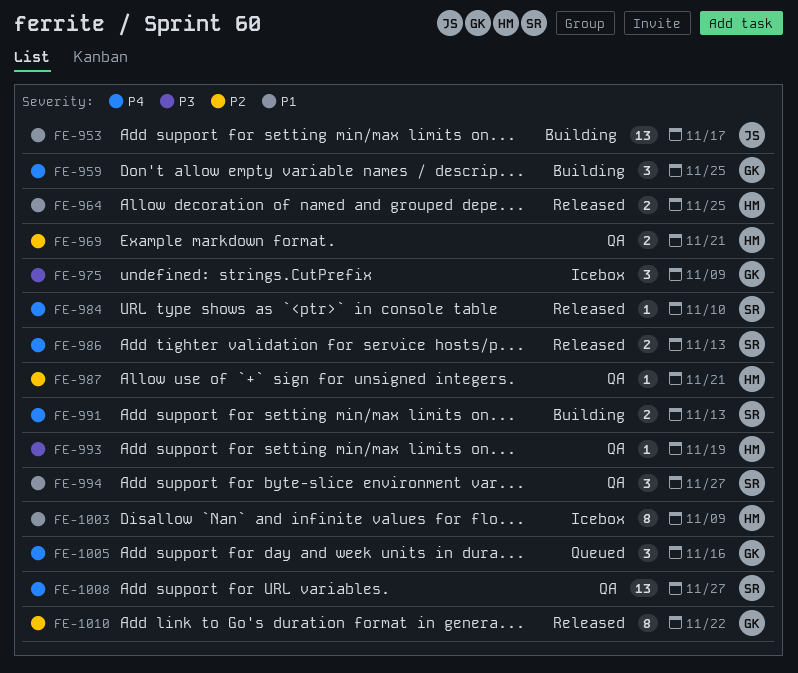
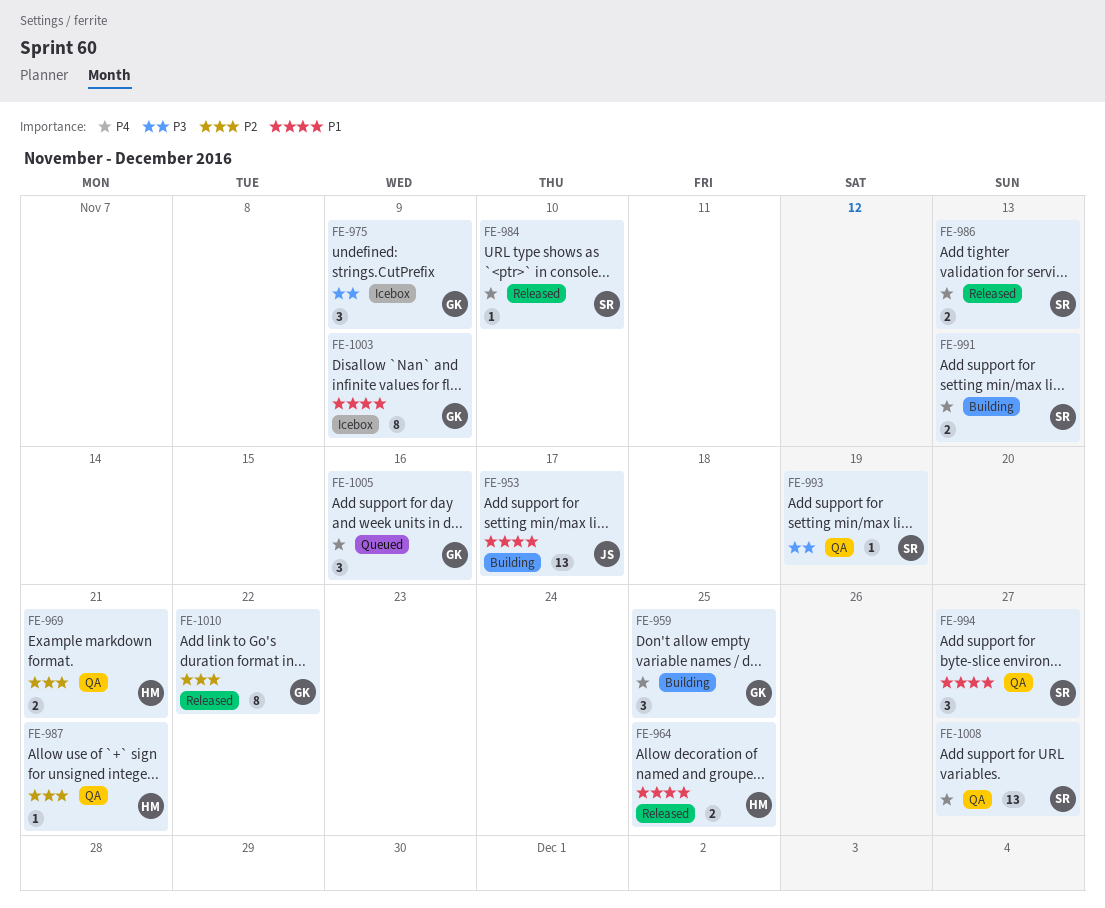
FE-993, owner: HM -> SR
FE-1003, owner: HM -> GK

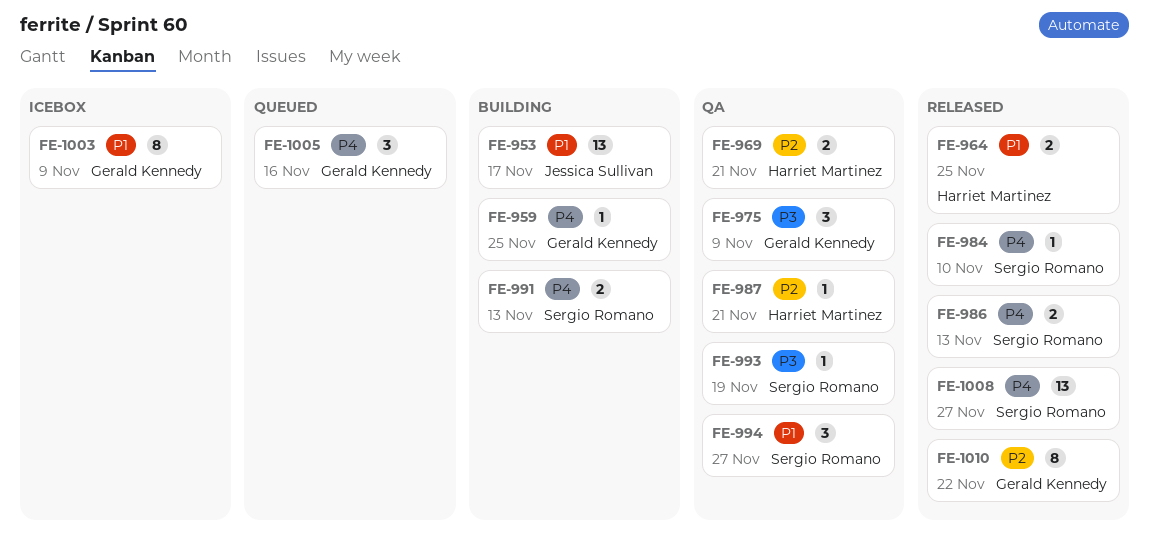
FE-959, estimate: 3 -> 1
FE-975, status: Icebox -> QA
FE-1008, status: QA -> Released

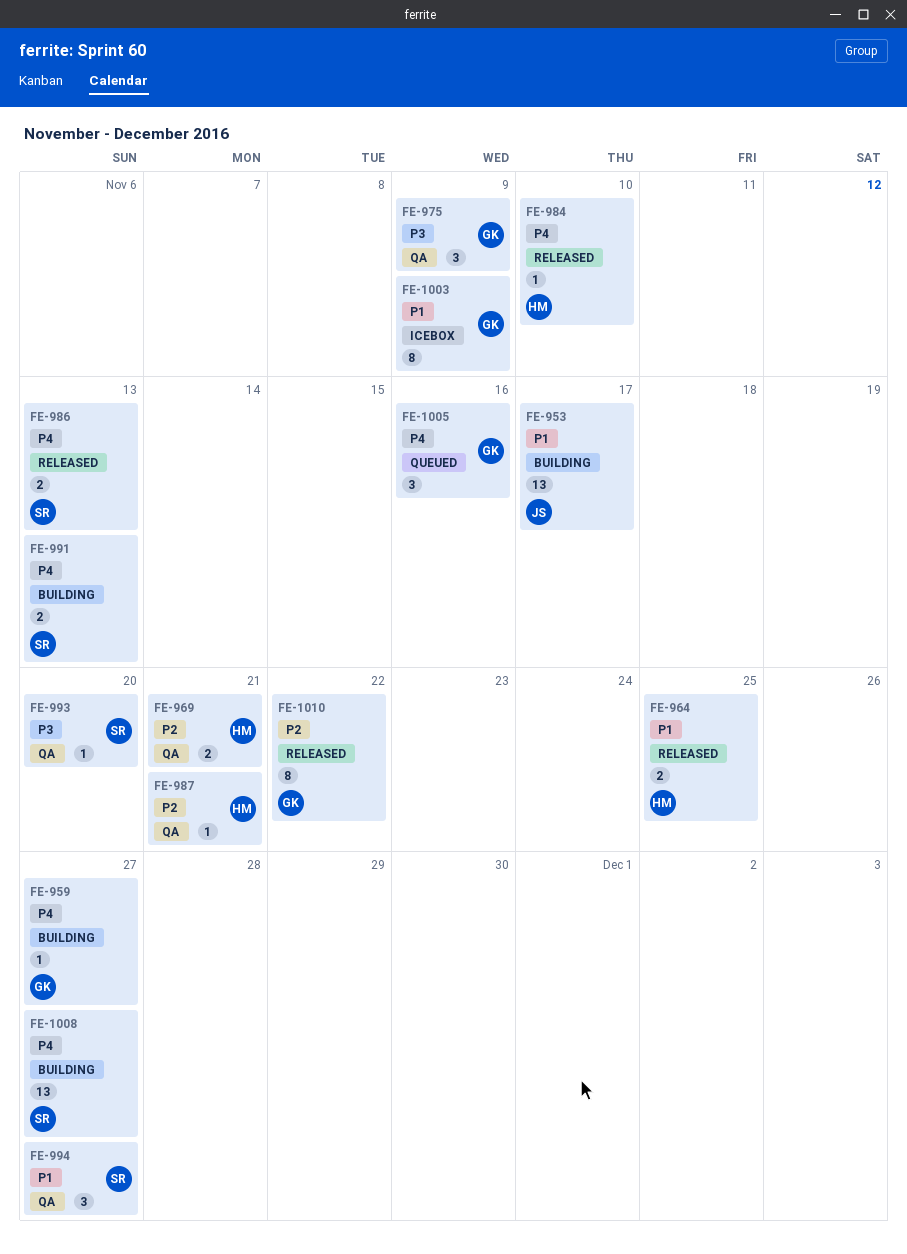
FE-959, due: Nov 25 -> Nov 27
FE-984, owner: Sergio Romano -> Harriet Martinez
FE-993, due: Nov 19 -> Nov 20
FE-1008, status: Released -> Building

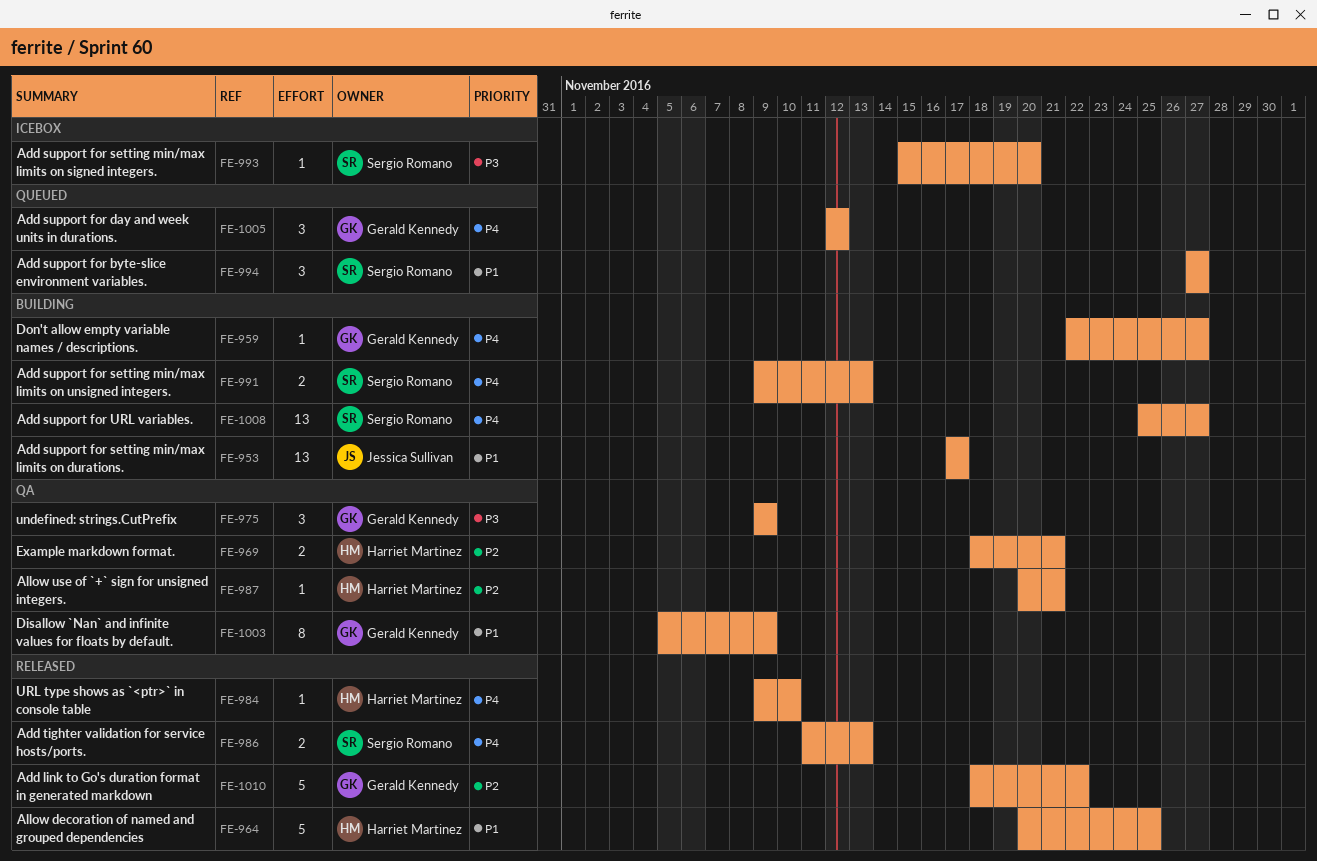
FE-964, estimate: 2 -> 5
FE-993, status: QA -> Icebox
FE-994, status: QA -> Queued
FE-1003, status: Icebox -> QA
FE-1005, due: Nov 16 -> Nov 12
FE-1010, estimate: 8 -> 5

